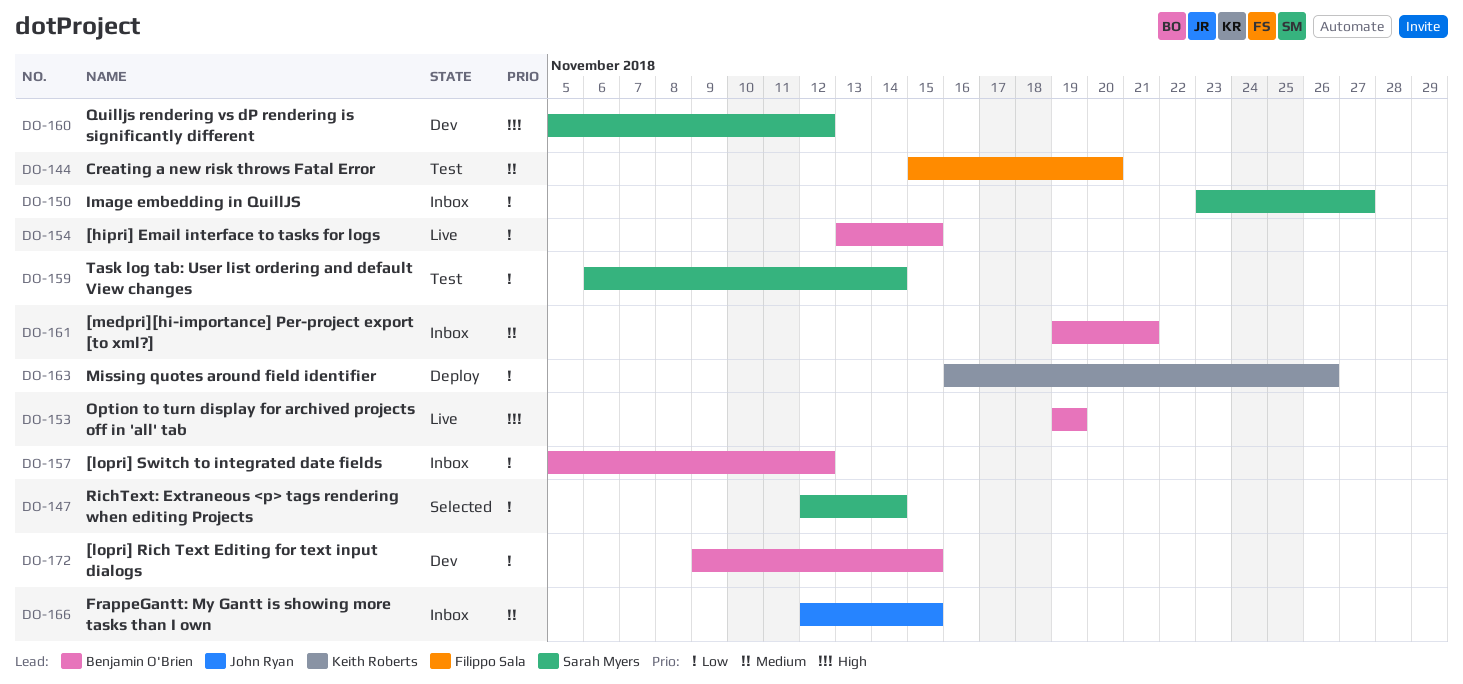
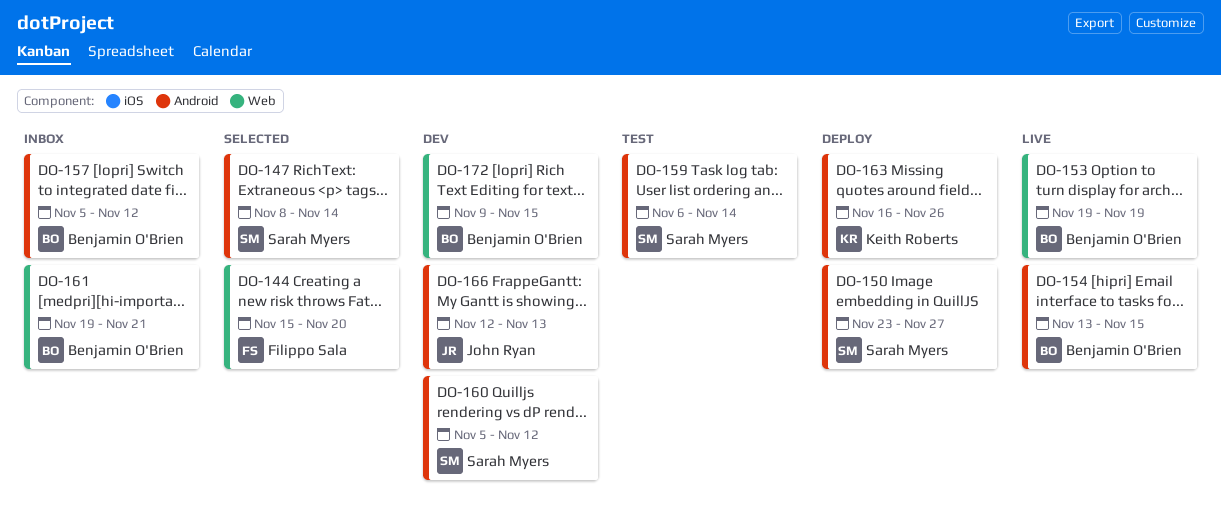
DO-144, status: Test -> Selected
DO-147, start: Nov 12 -> Nov 8
DO-150, status: Inbox -> Deploy
DO-166, status: Inbox -> Dev
DO-166, due: Nov 15 -> Nov 13

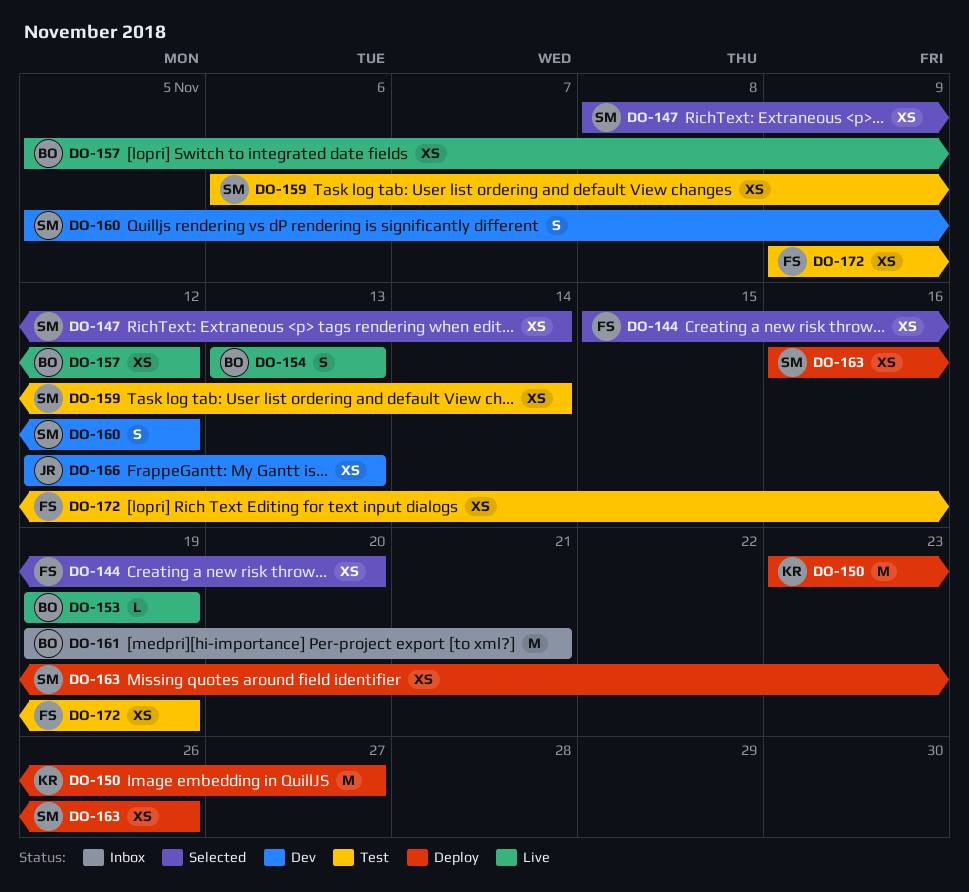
DO-150, owner: Sarah Myers -> Keith Roberts
DO-154, due: Nov 15 -> Nov 13
DO-157, status: Inbox -> Live
DO-163, owner: Keith Roberts -> Sarah Myers
DO-172, status: Dev -> Test
DO-172, owner: Benjamin O'Brien -> Filippo Sala
DO-172, due: Nov 15 -> Nov 19

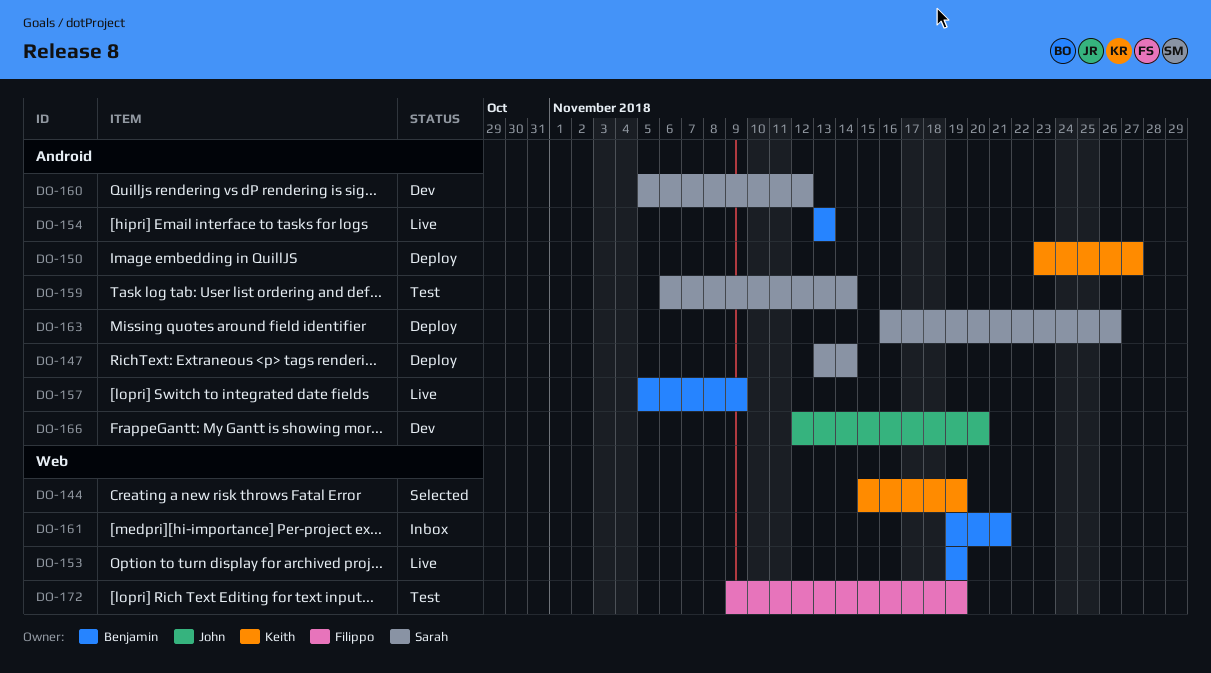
DO-144, owner: Filippo -> Keith
DO-144, due: Nov 20 -> Nov 19
DO-147, status: Selected -> Deploy
DO-147, start: Nov 8 -> Nov 13
DO-157, due: Nov 12 -> Nov 9
DO-166, due: Nov 13 -> Nov 20

